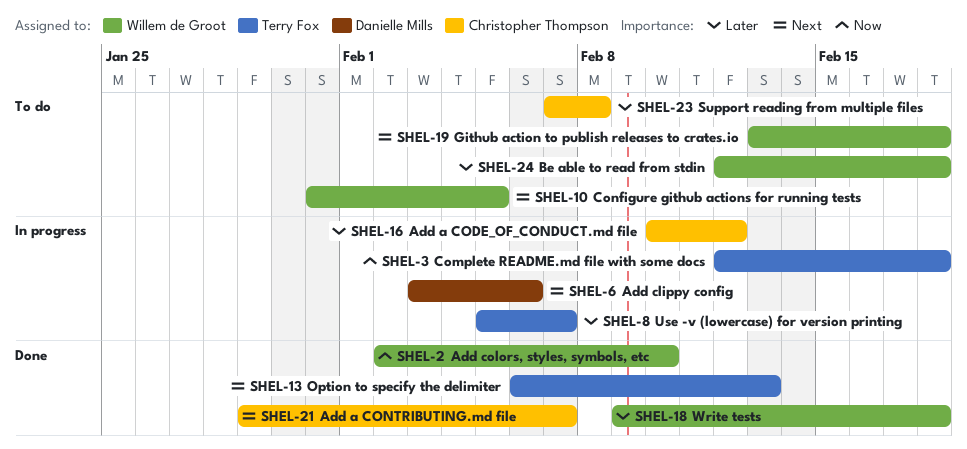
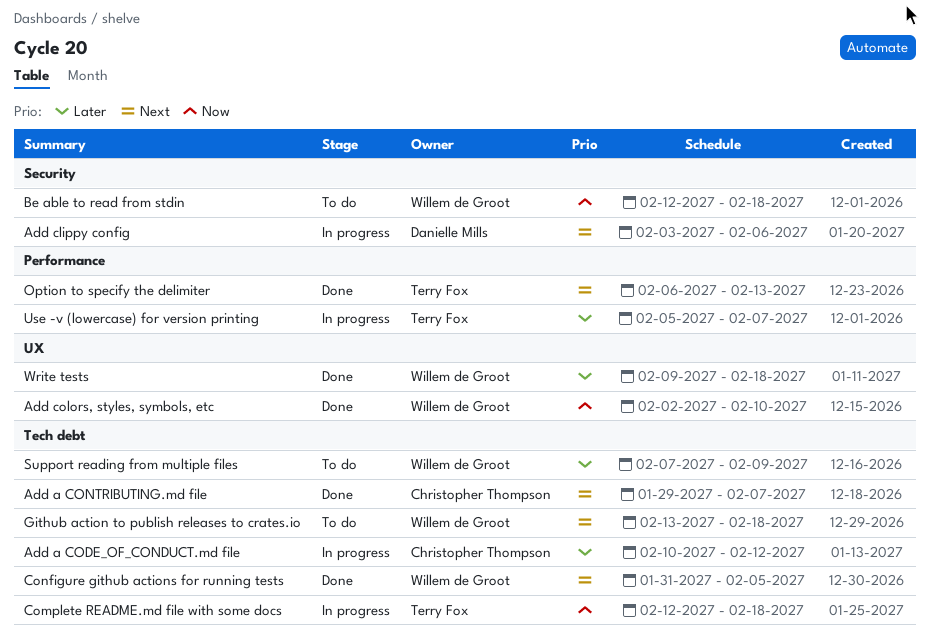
Be able to read from stdin, priority: Later -> Now
Configure github actions for running tests, status: To do -> Done
Support reading from multiple files, owner: Christopher Thompson -> Willem de Groot
Support reading from multiple files, due: Feb 8 -> Feb 9

